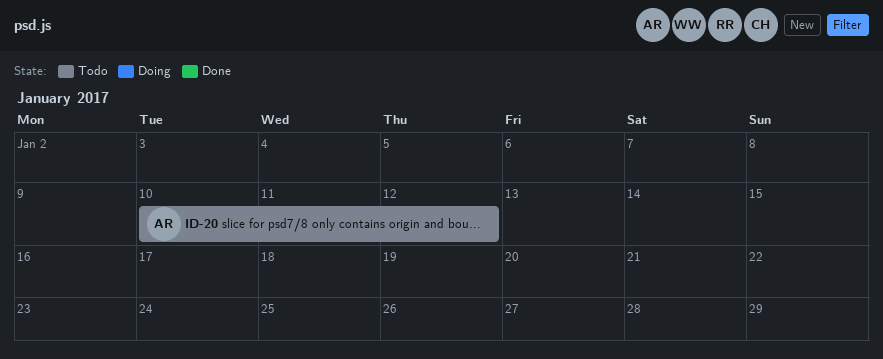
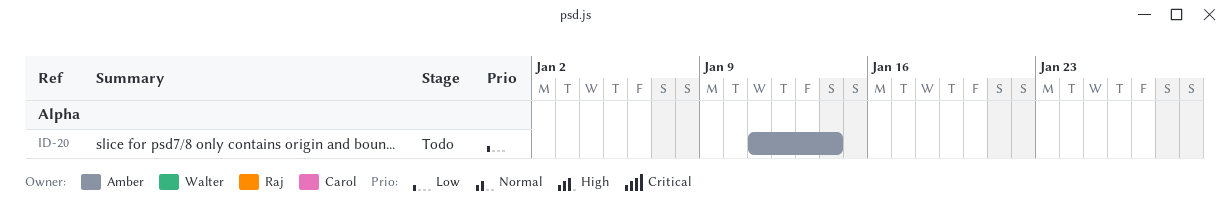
ID-20, start: Jan 10 -> Jan 11
ID-20, due: Jan 12 -> Jan 14

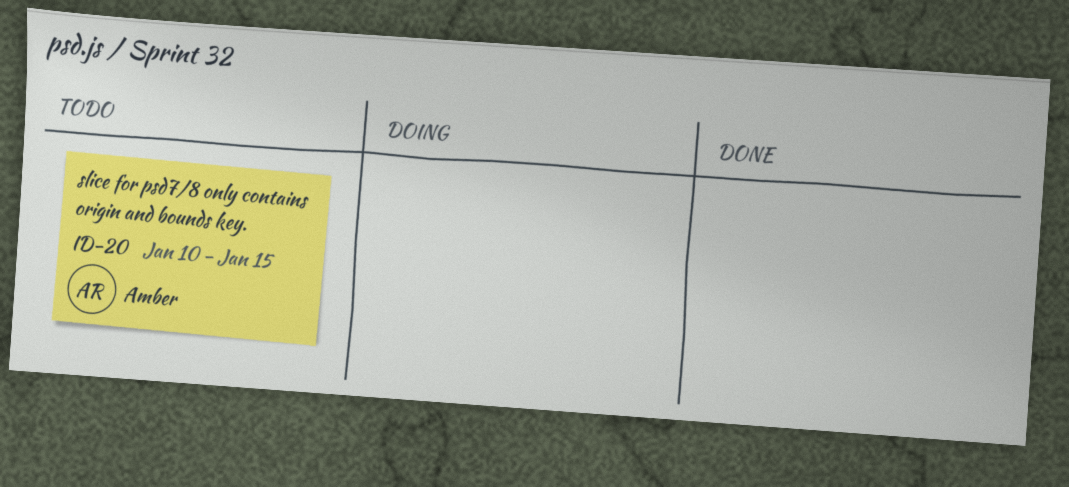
ID-20, start: Jan 11 -> Jan 10
ID-20, due: Jan 14 -> Jan 15

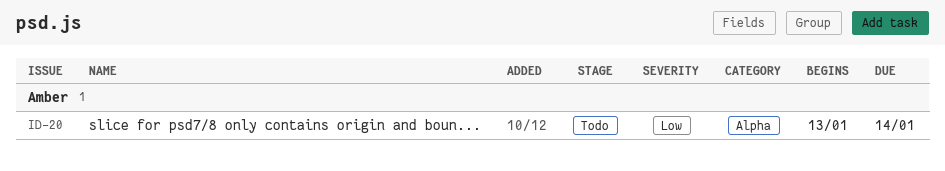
ID-20, start: Jan 10 -> Jan 13
ID-20, due: Jan 15 -> Jan 14

